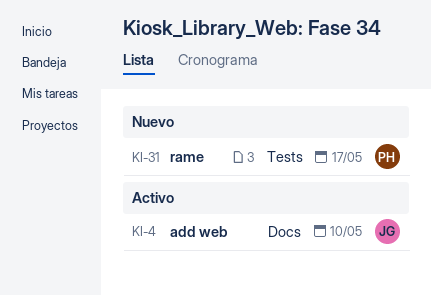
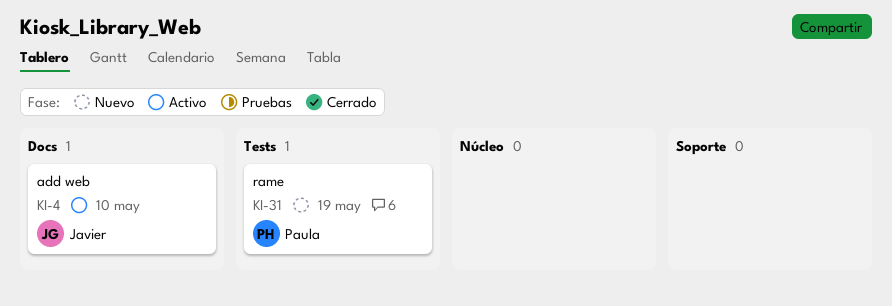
KI-31, due: May 17 -> May 19

